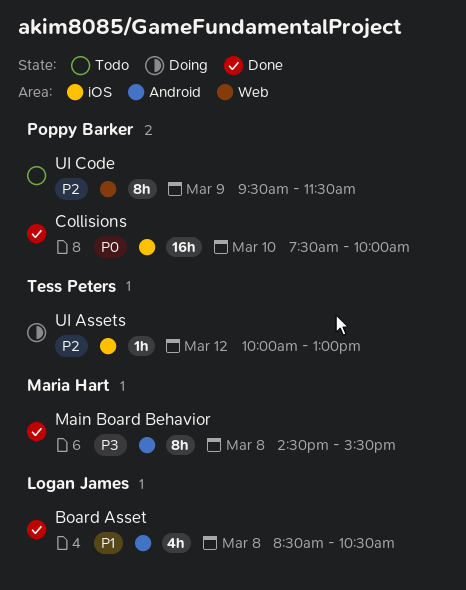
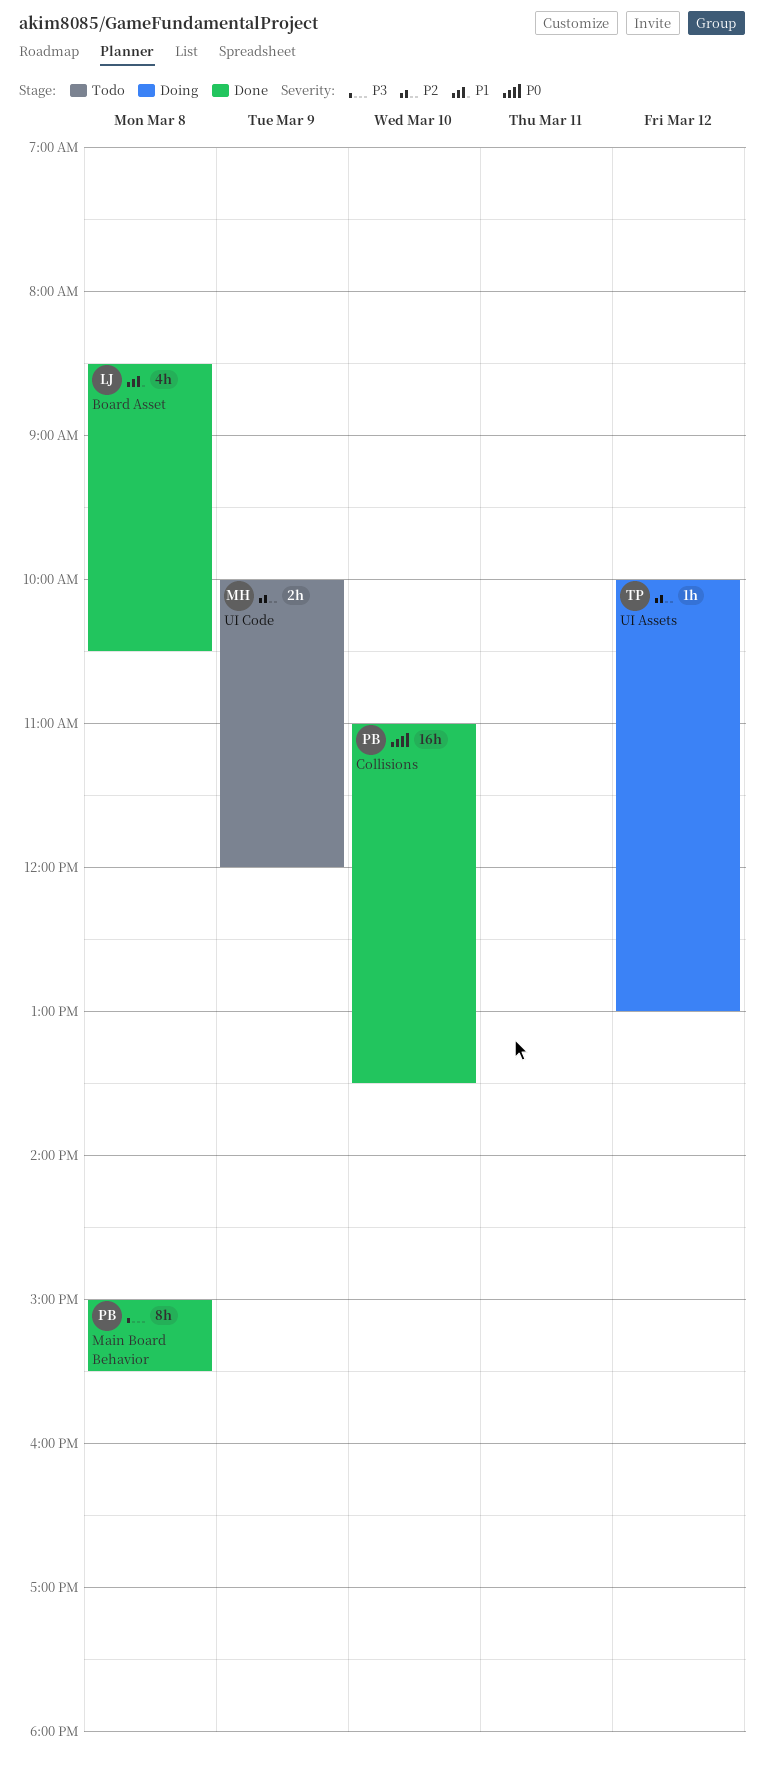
Collisions, begins: 07:30 -> 11:00
Collisions, ends: 10:00 -> 13:30
Main Board Behavior, owner: Maria Hart -> Poppy Barker
Main Board Behavior, begins: 14:30 -> 15:00
UI Code, owner: Poppy Barker -> Maria Hart
UI Code, estimate: 8h -> 2h
UI Code, begins: 09:30 -> 10:00
UI Code, ends: 11:30 -> 12:00

